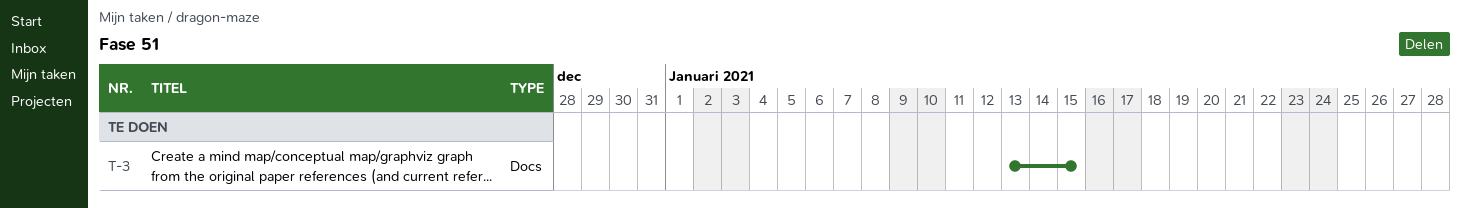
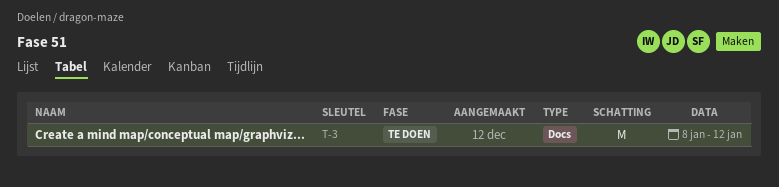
T-3, start: Jan 13 -> Jan 8
T-3, due: Jan 15 -> Jan 12

